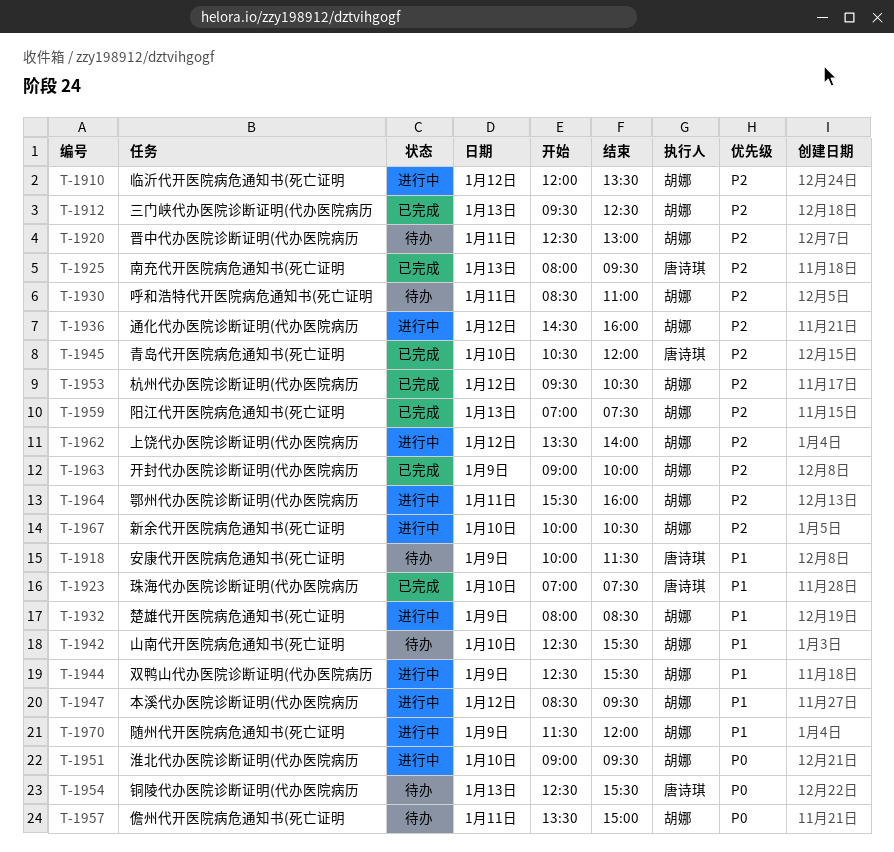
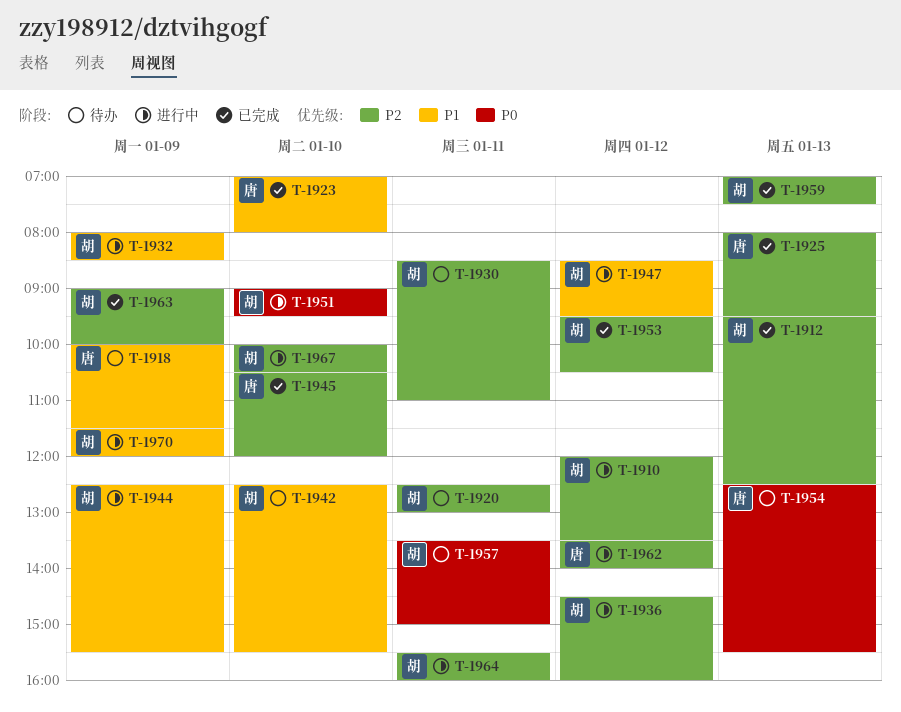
T-1923, ends: 07:30 -> 08:00
T-1962, owner: 胡娜 -> 唐诗琪

